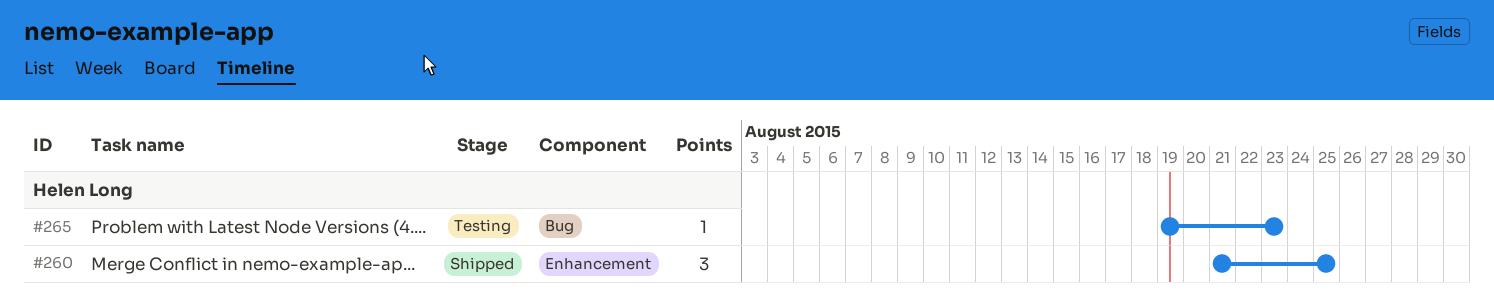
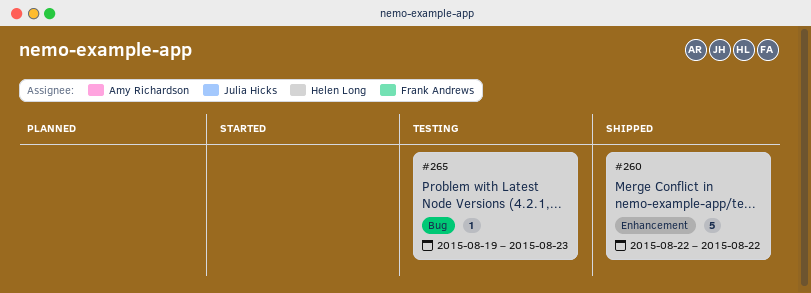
#260, estimate: 3 -> 5
#260, start: Aug 21 -> Aug 22
#260, due: Aug 25 -> Aug 22

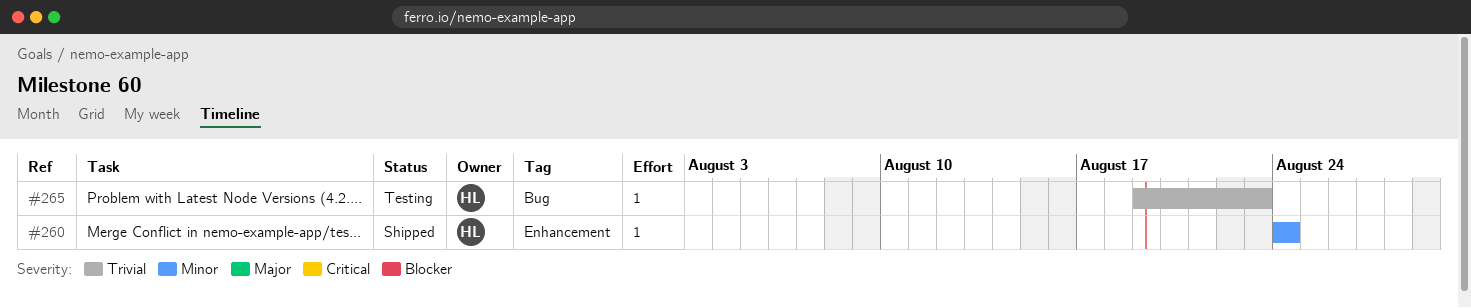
#260, estimate: 5 -> 1
#260, start: Aug 22 -> Aug 24
#260, due: Aug 22 -> Aug 24

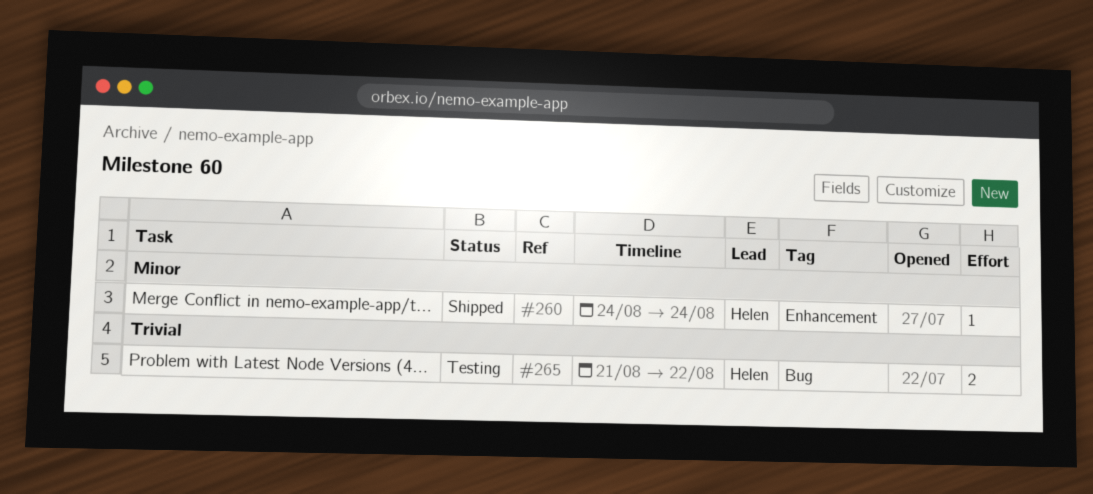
#265, estimate: 1 -> 2
#265, start: Aug 19 -> Aug 21
#265, due: Aug 23 -> Aug 22

